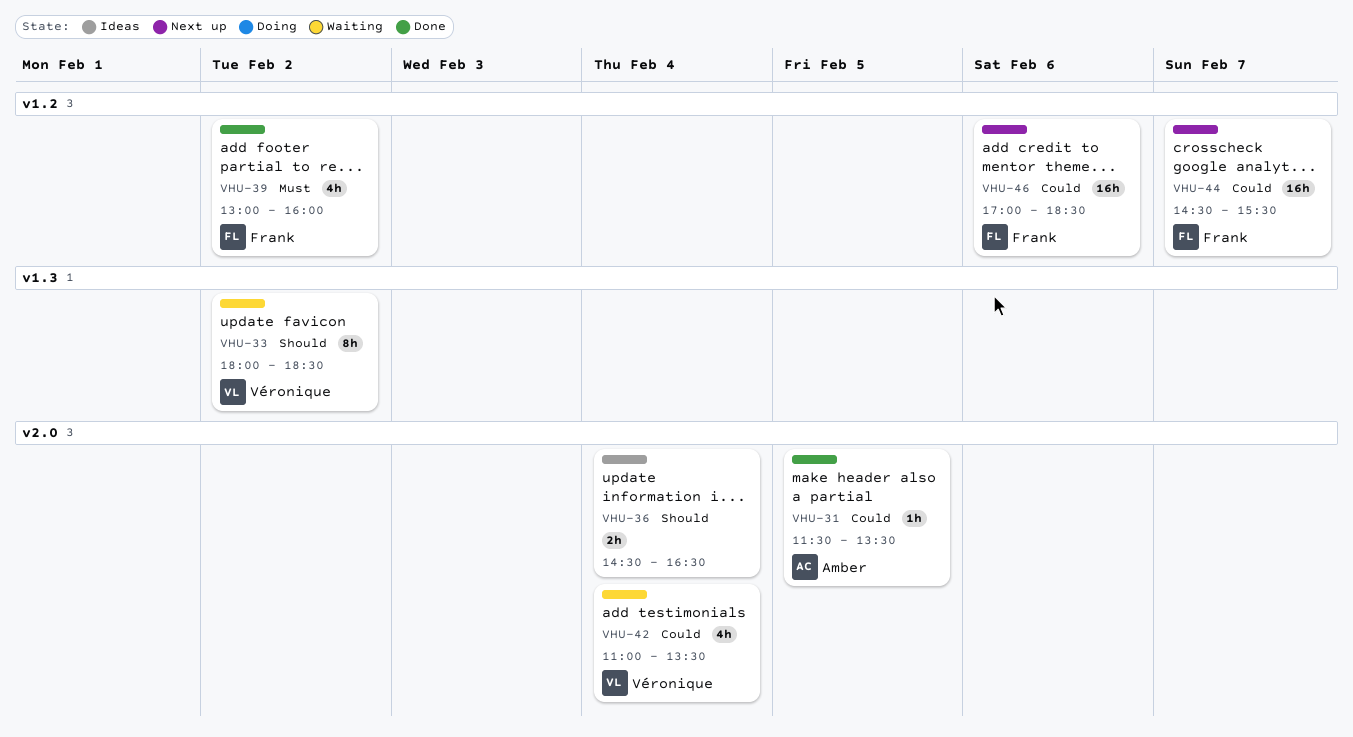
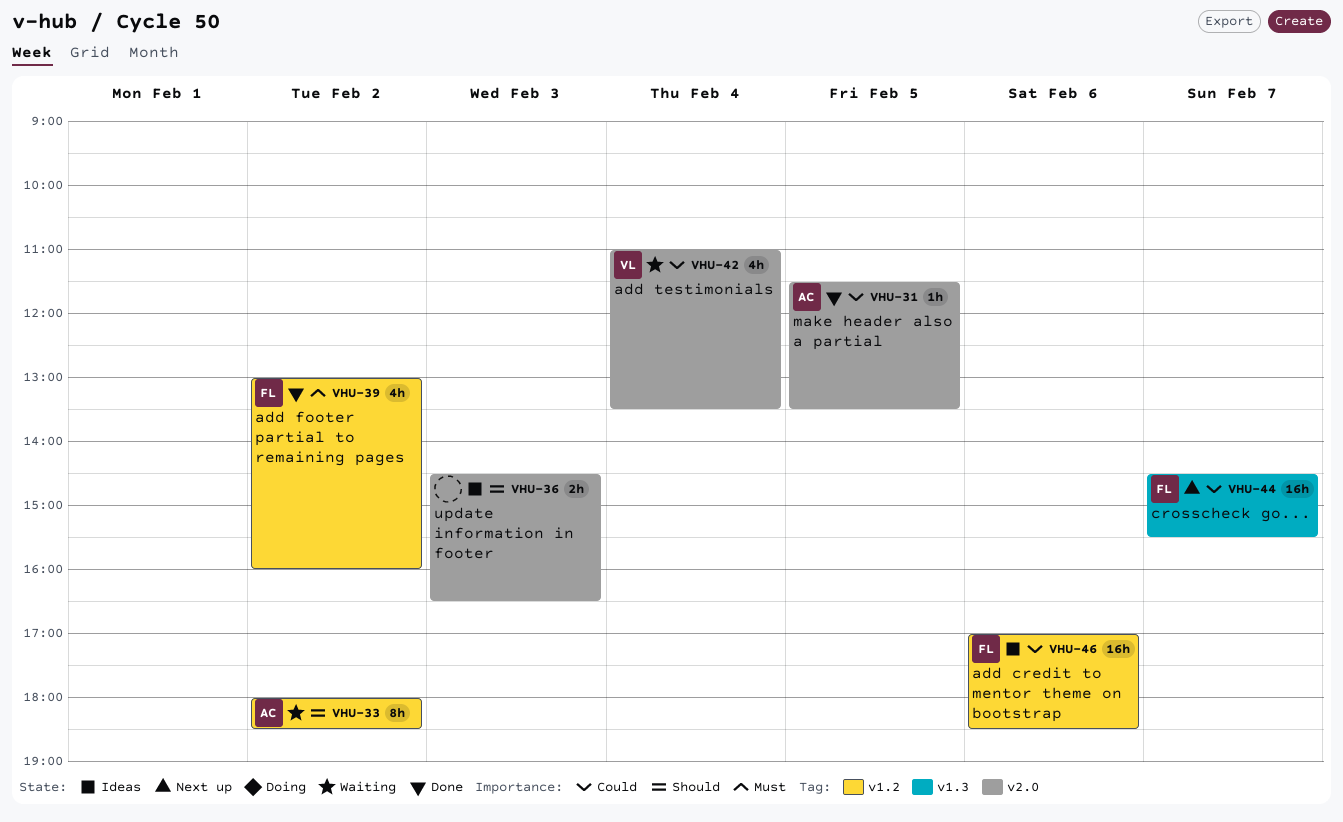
VHU-33, owner: Véronique -> Amber
VHU-33, label: v1.3 -> v1.2
VHU-36, day: Feb 4 -> Feb 3
VHU-44, label: v1.2 -> v1.3
VHU-46, status: Next up -> Ideas

